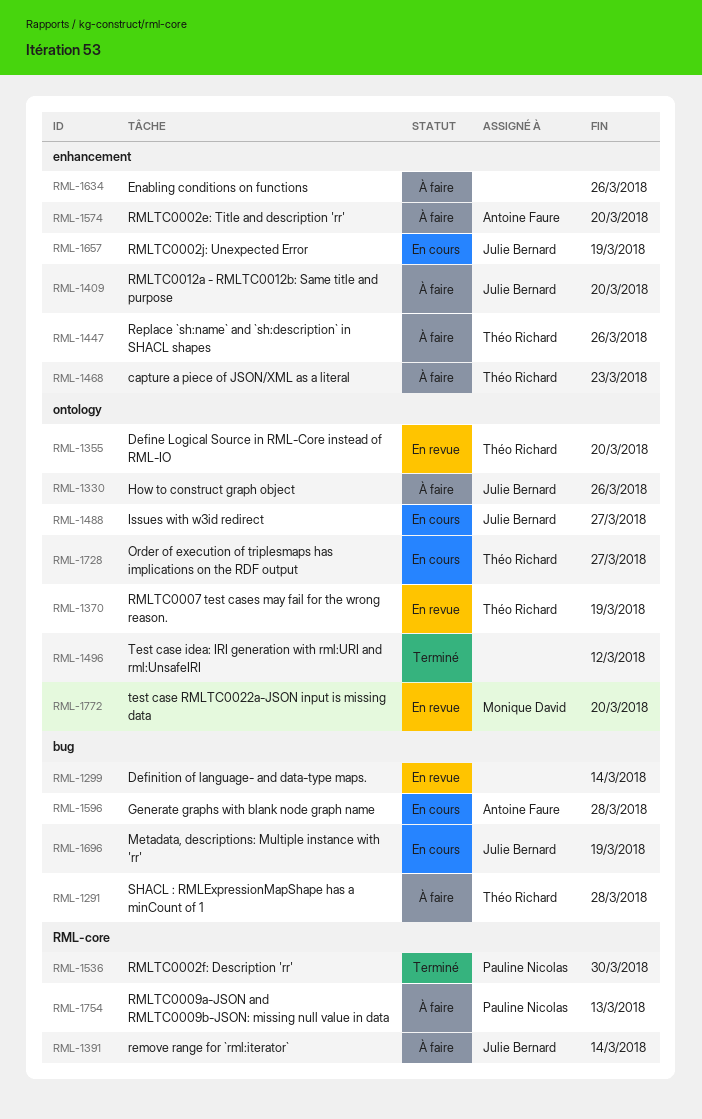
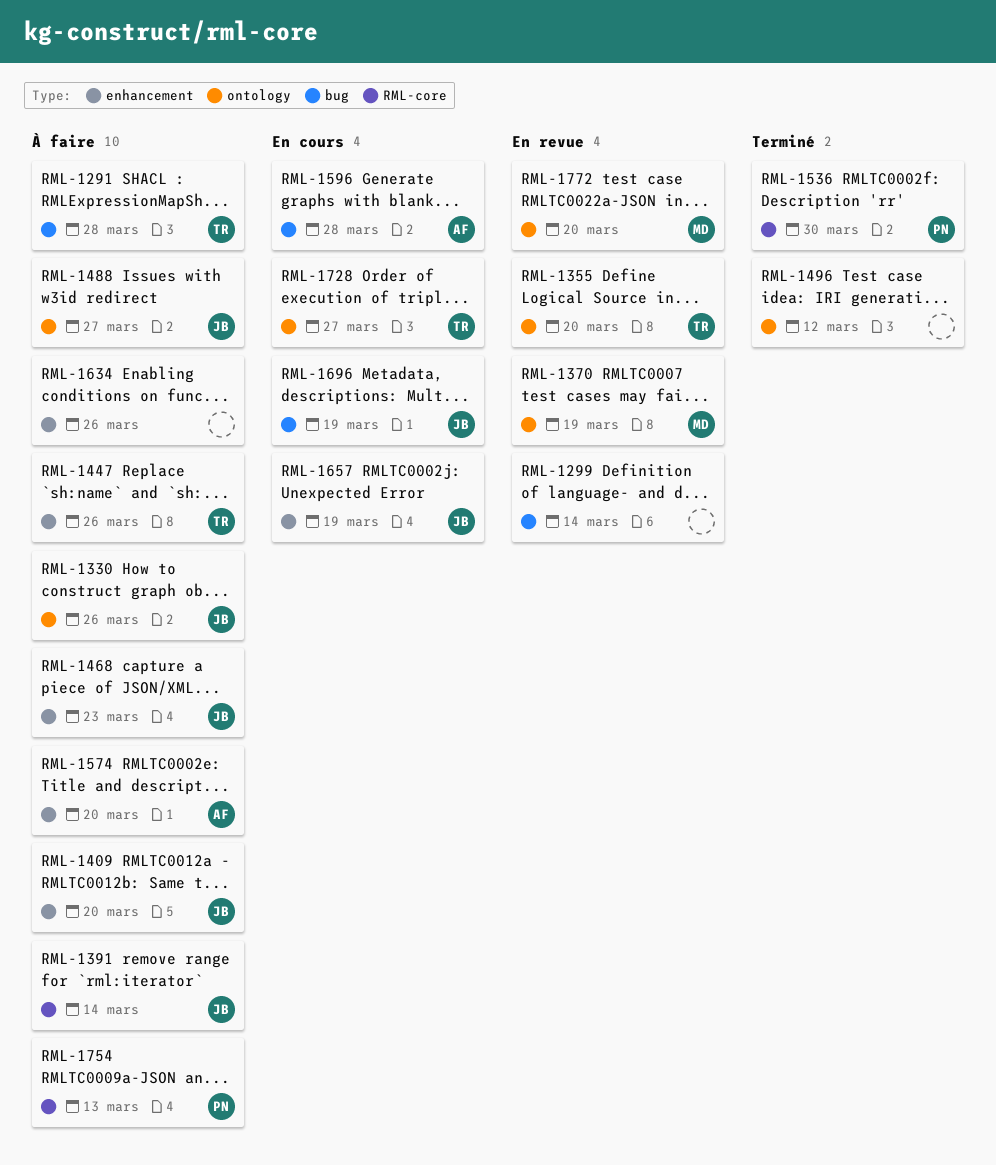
RML-1370, owner: Théo Richard -> Monique David
RML-1468, owner: Théo Richard -> Julie Bernard
RML-1488, status: En cours -> À faire

